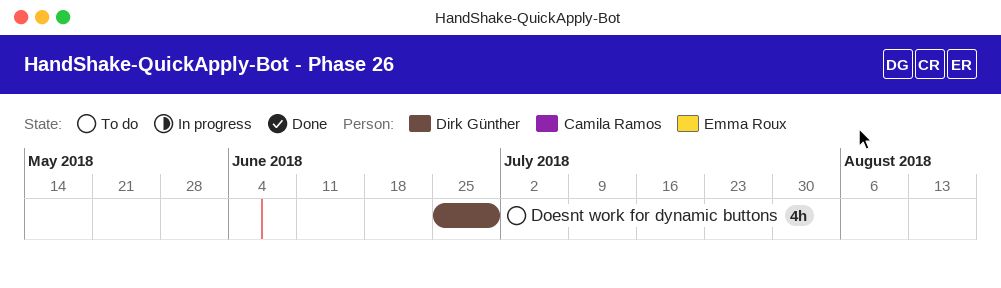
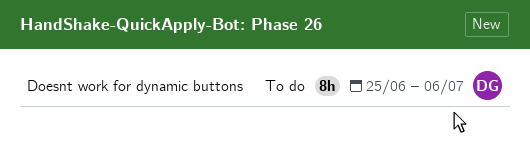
Doesnt work for dynamic buttons, estimate: 4h -> 8h
Doesnt work for dynamic buttons, due: Jun 29 -> Jul 6

